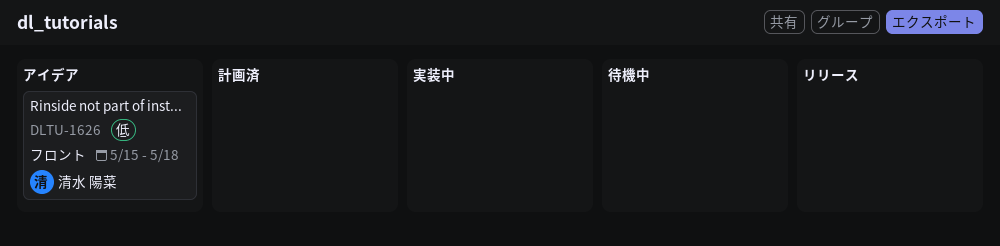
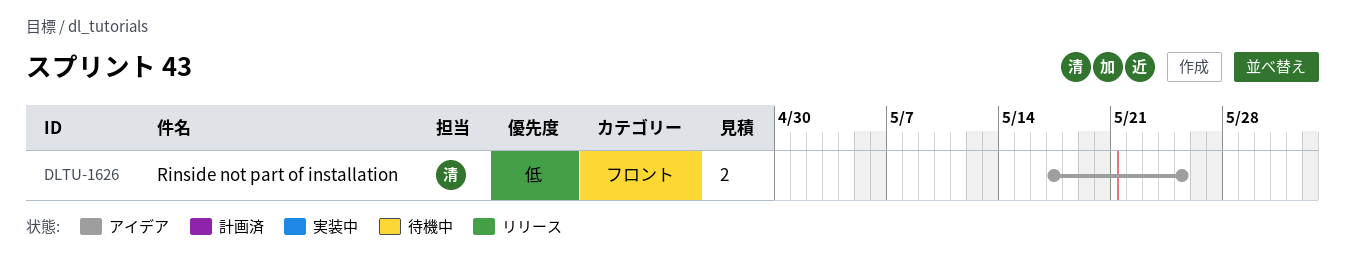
DLTU-1626, start: May 15 -> May 17
DLTU-1626, due: May 18 -> May 25

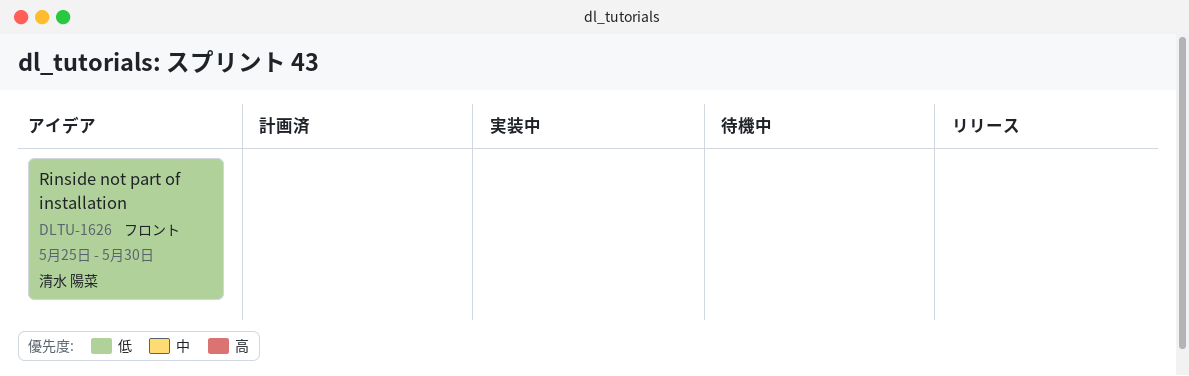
DLTU-1626, start: May 17 -> May 25
DLTU-1626, due: May 25 -> May 30

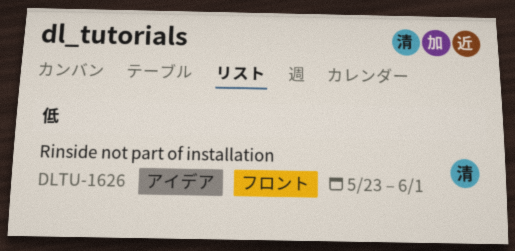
DLTU-1626, start: May 25 -> May 23
DLTU-1626, due: May 30 -> Jun 1

